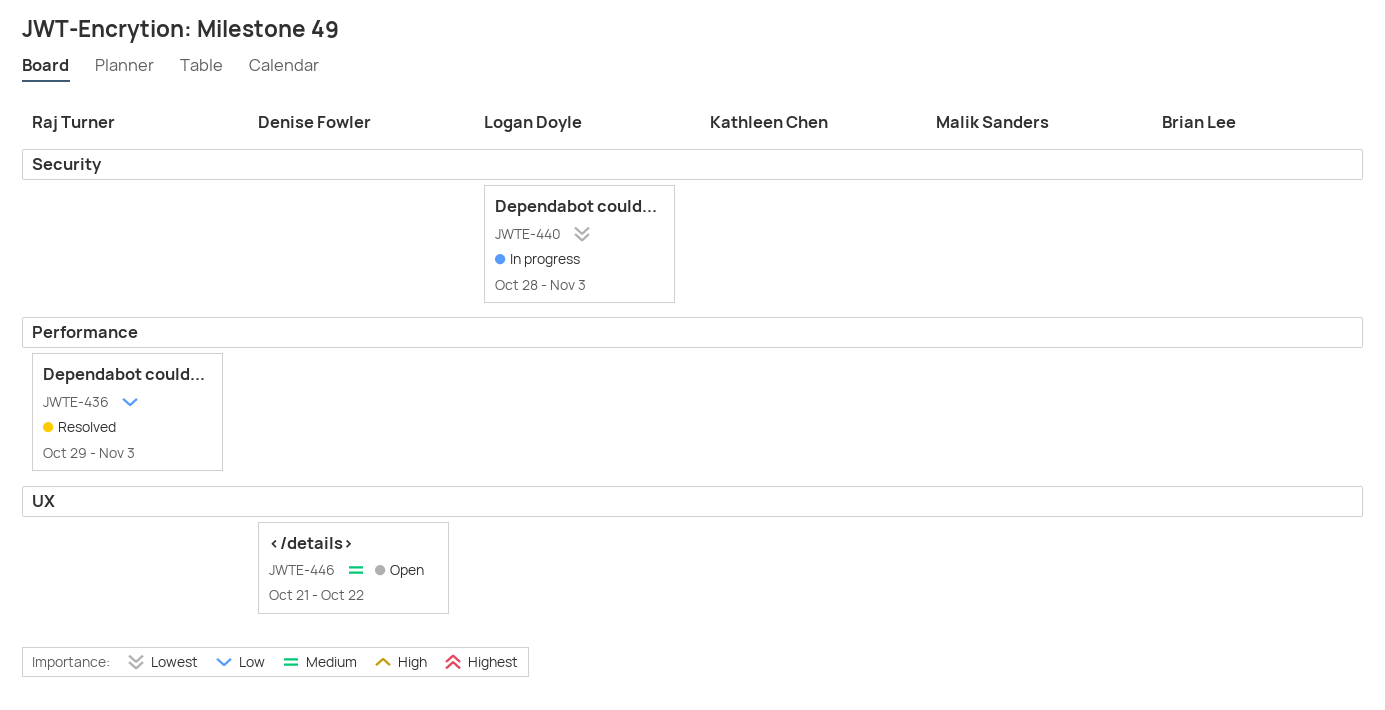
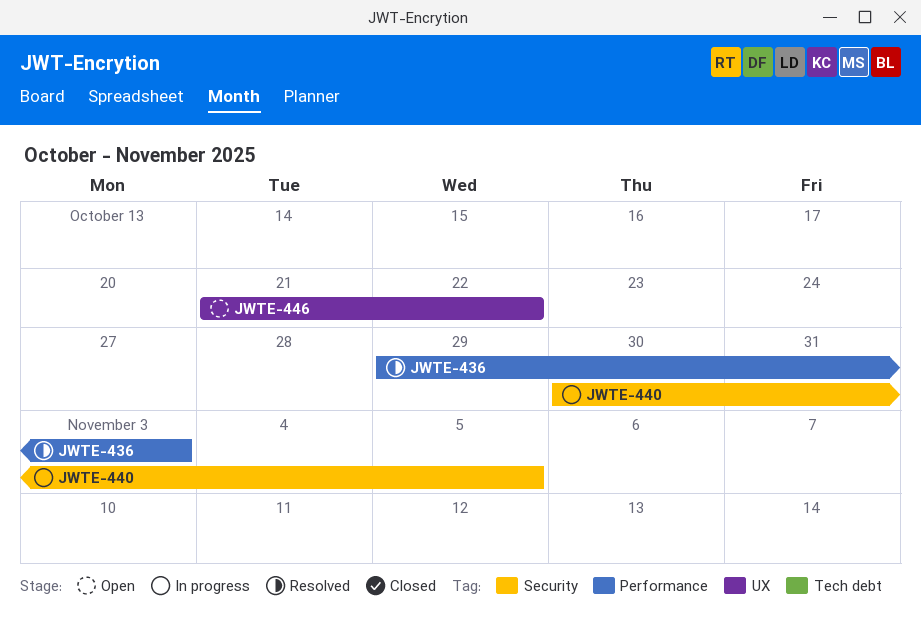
JWTE-440, start: Oct 28 -> Oct 30
JWTE-440, due: Nov 3 -> Nov 5

